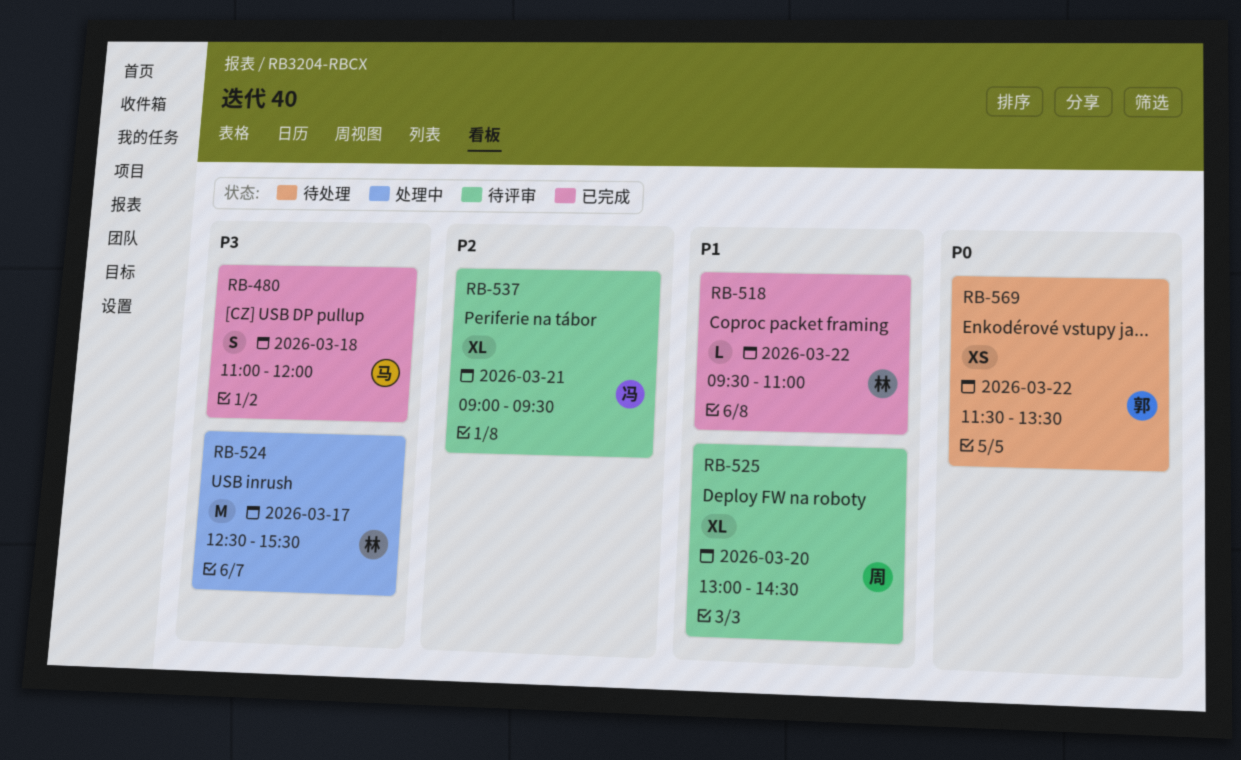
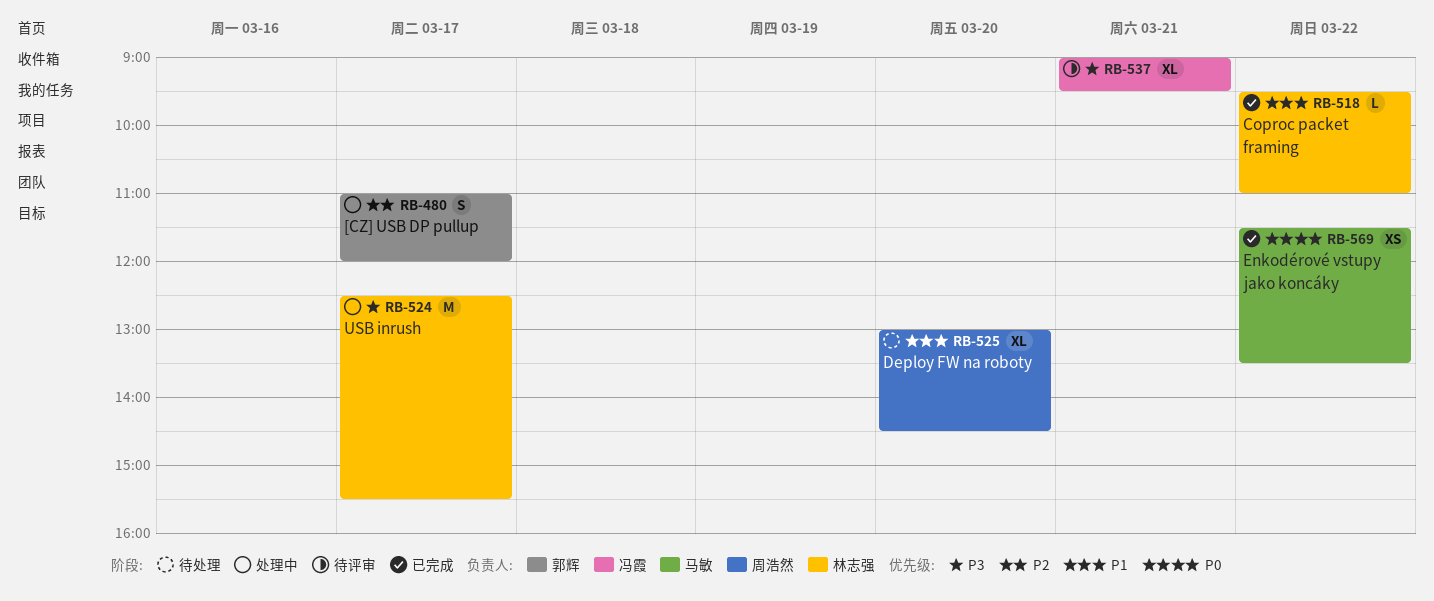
RB-480, status: 已完成 -> 处理中
RB-480, owner: 马敏 -> 郭辉
RB-480, priority: P3 -> P2
RB-480, day: Mar 18 -> Mar 17
RB-525, status: 待评审 -> 待处理
RB-537, priority: P2 -> P3
RB-569, status: 待处理 -> 已完成
RB-569, owner: 郭辉 -> 马敏

